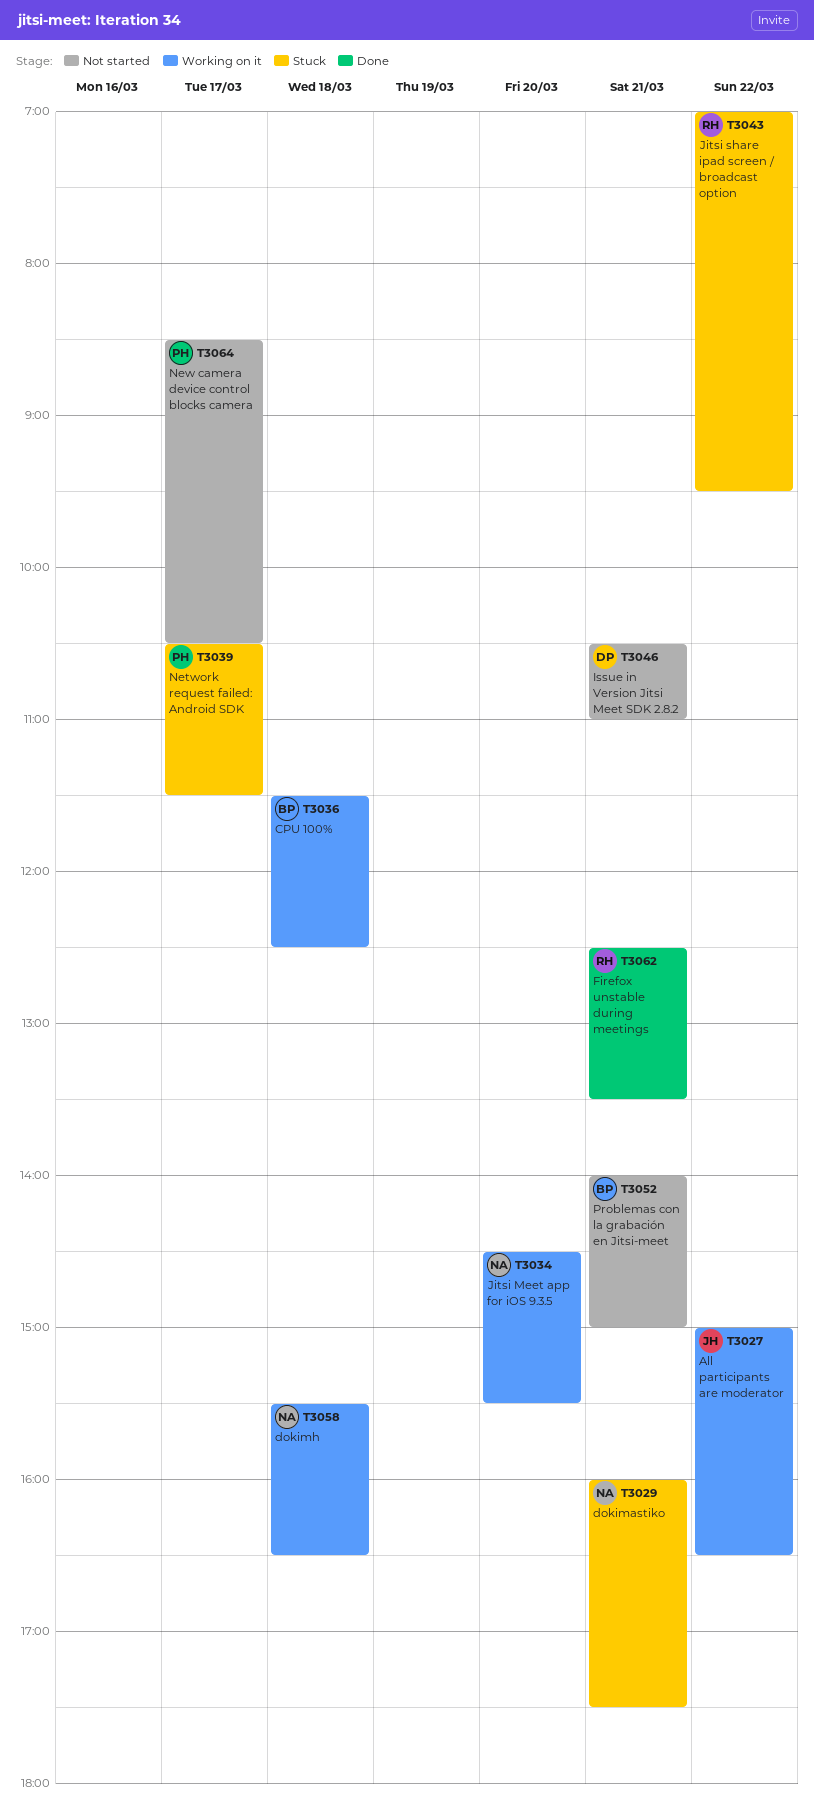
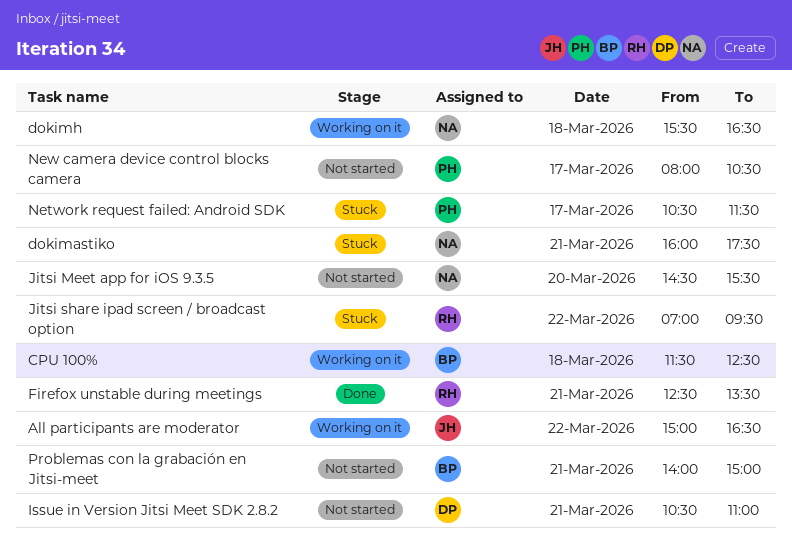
Jitsi Meet app for iOS 9.3.5, status: Working on it -> Not started
New camera device control blocks camera, begins: 08:30 -> 08:00

